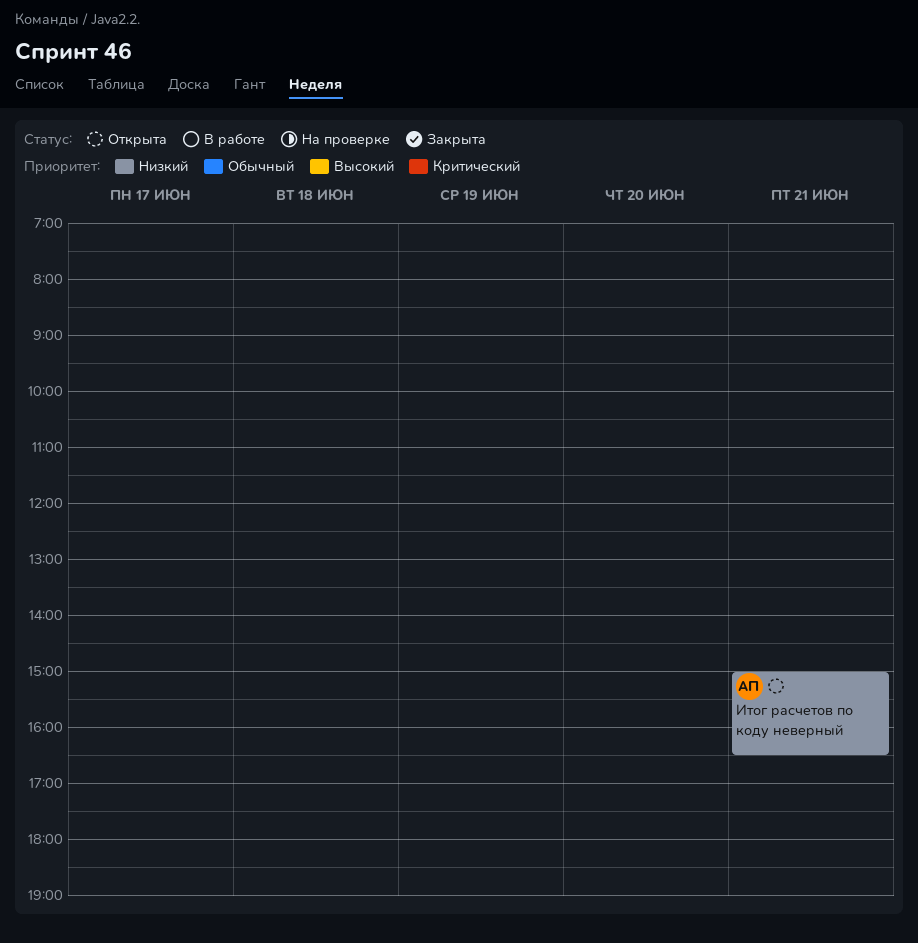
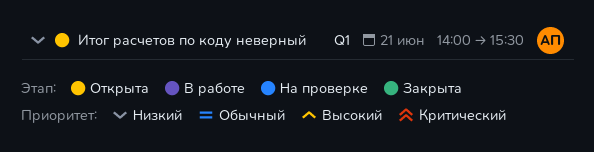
Итог расчетов по коду неверный, begins: 15:00 -> 14:00
Итог расчетов по коду неверный, ends: 16:30 -> 15:30

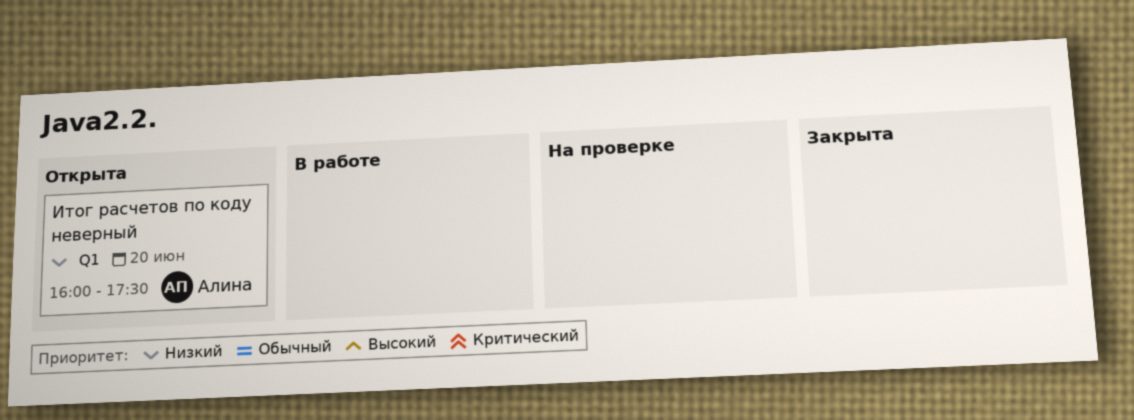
Итог расчетов по коду неверный, day: Jun 21 -> Jun 20
Итог расчетов по коду неверный, begins: 14:00 -> 16:00
Итог расчетов по коду неверный, ends: 15:30 -> 17:30

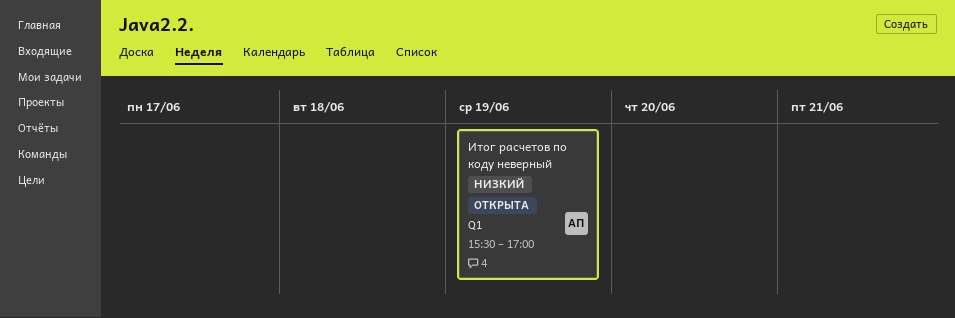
Итог расчетов по коду неверный, day: Jun 20 -> Jun 19
Итог расчетов по коду неверный, begins: 16:00 -> 15:30
Итог расчетов по коду неверный, ends: 17:30 -> 17:00

